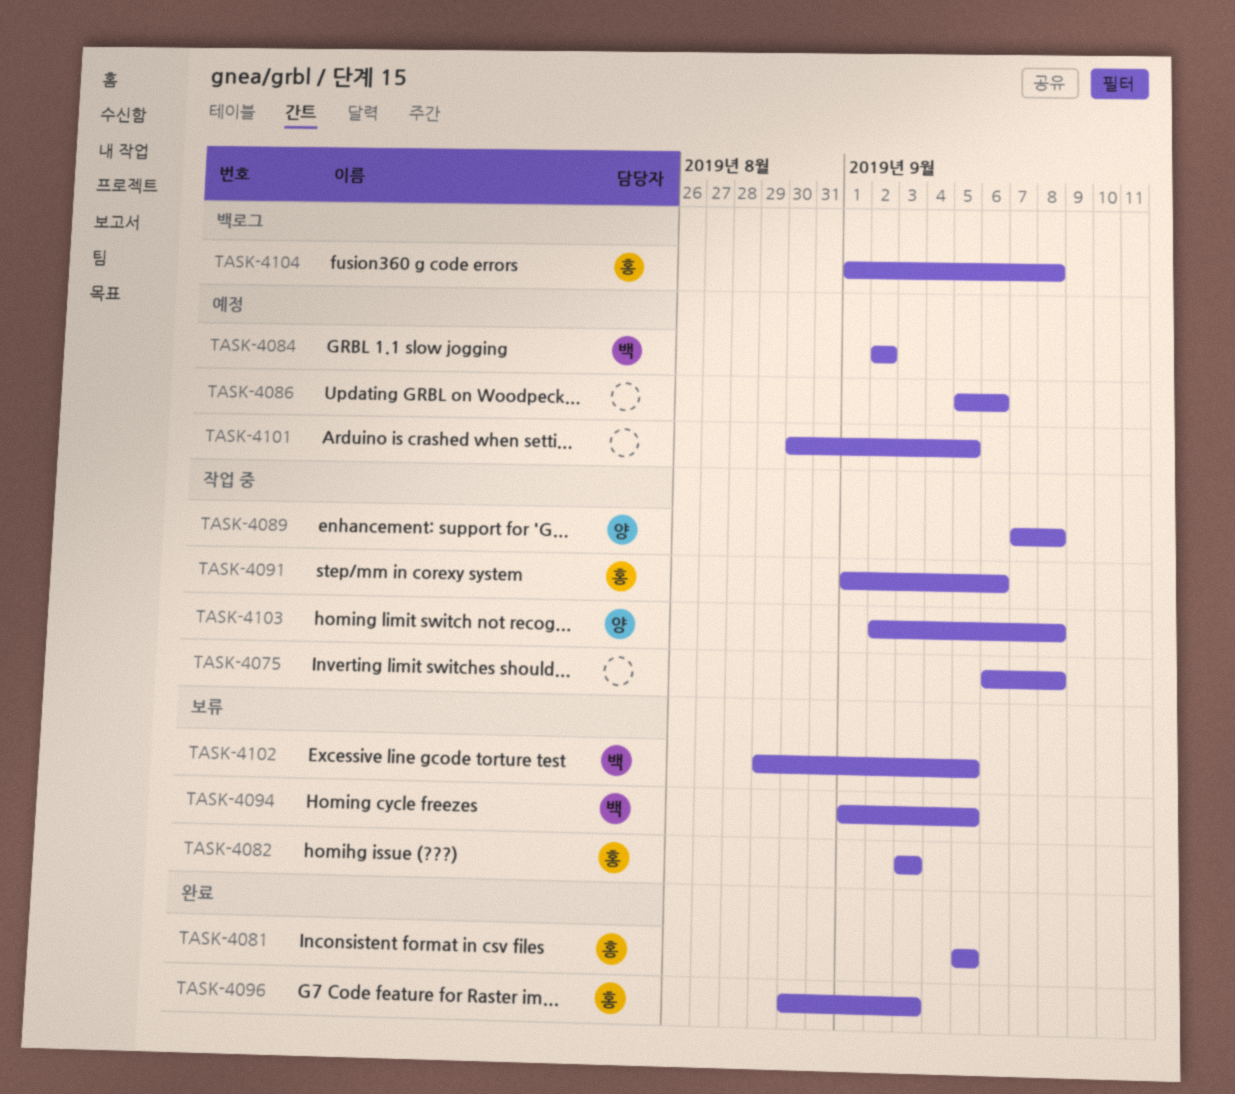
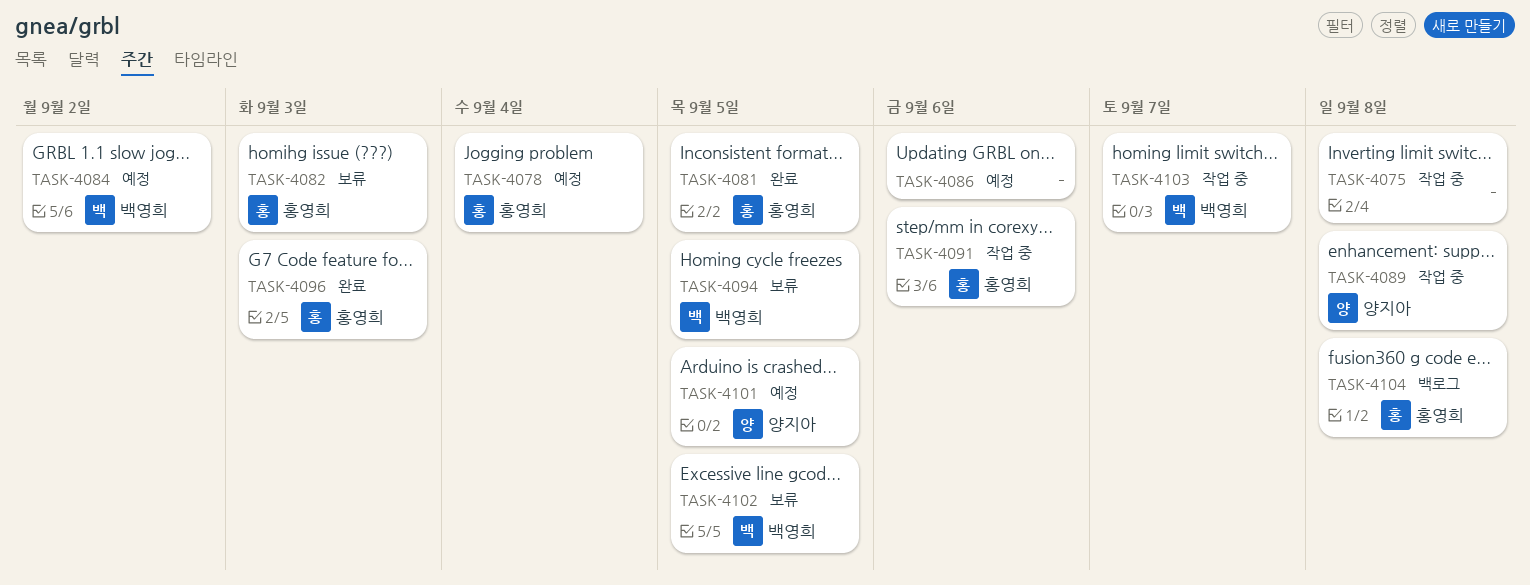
TASK-4078: none -> present
TASK-4101, owner: none -> 양지아
TASK-4103, owner: 양지아 -> 백영희
TASK-4103, due: Sep 8 -> Sep 7

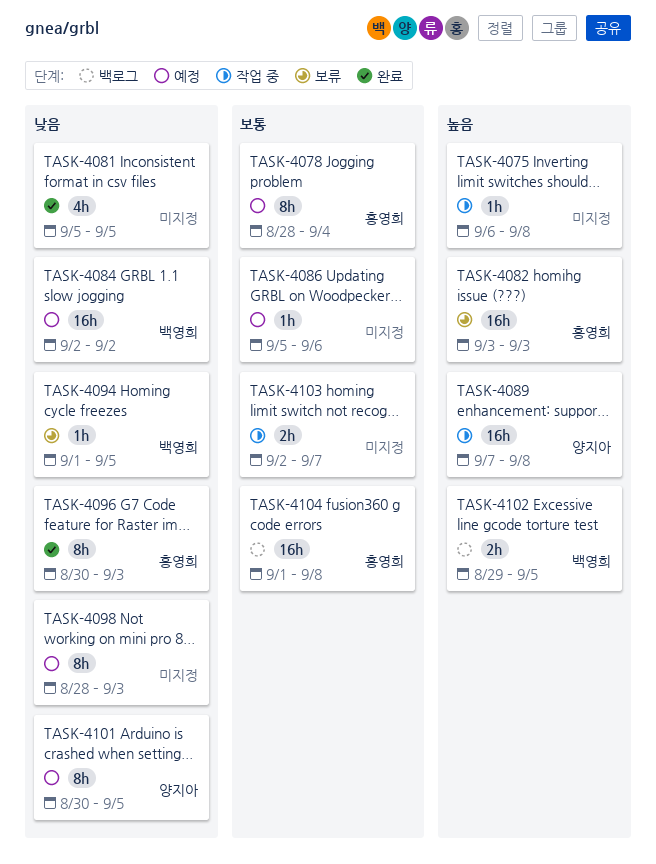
TASK-4081, owner: 홍영희 -> none
TASK-4091: present -> none
TASK-4098: none -> present
TASK-4102, status: 보류 -> 백로그
TASK-4103, owner: 백영희 -> none

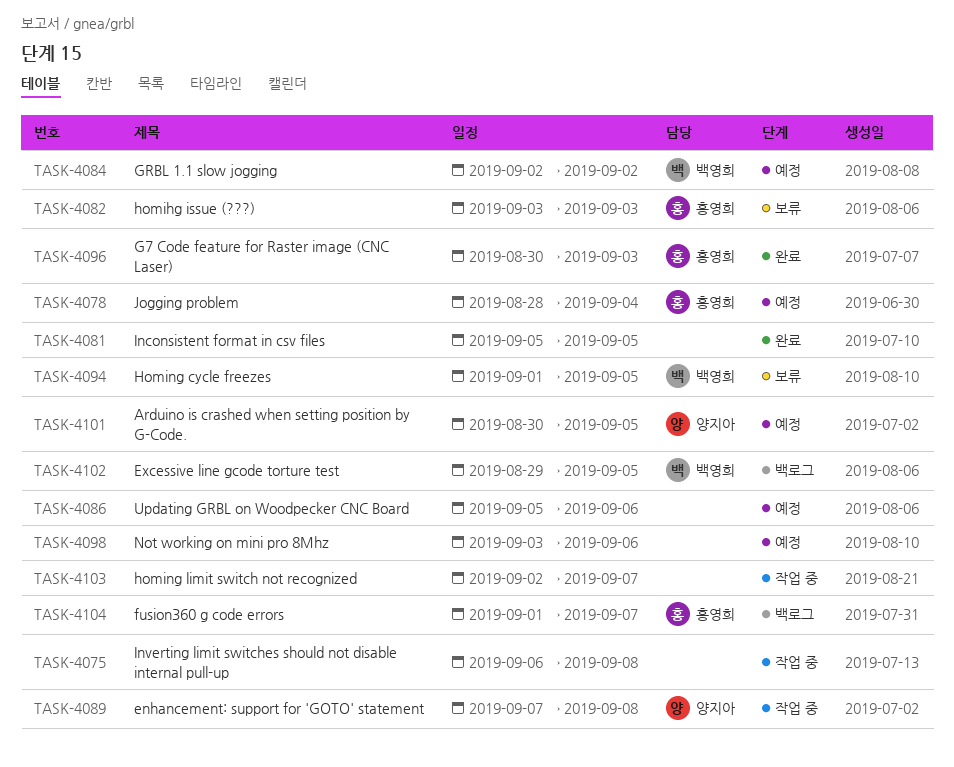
TASK-4098, start: Aug 28 -> Sep 3
TASK-4098, due: Sep 3 -> Sep 6
TASK-4104, due: Sep 8 -> Sep 7

